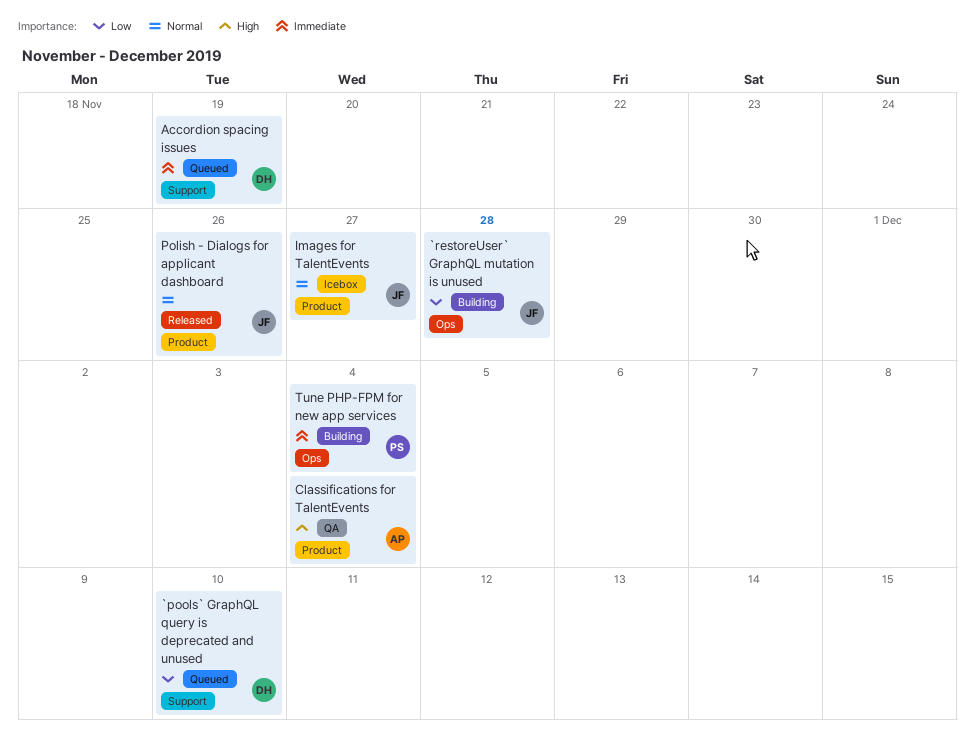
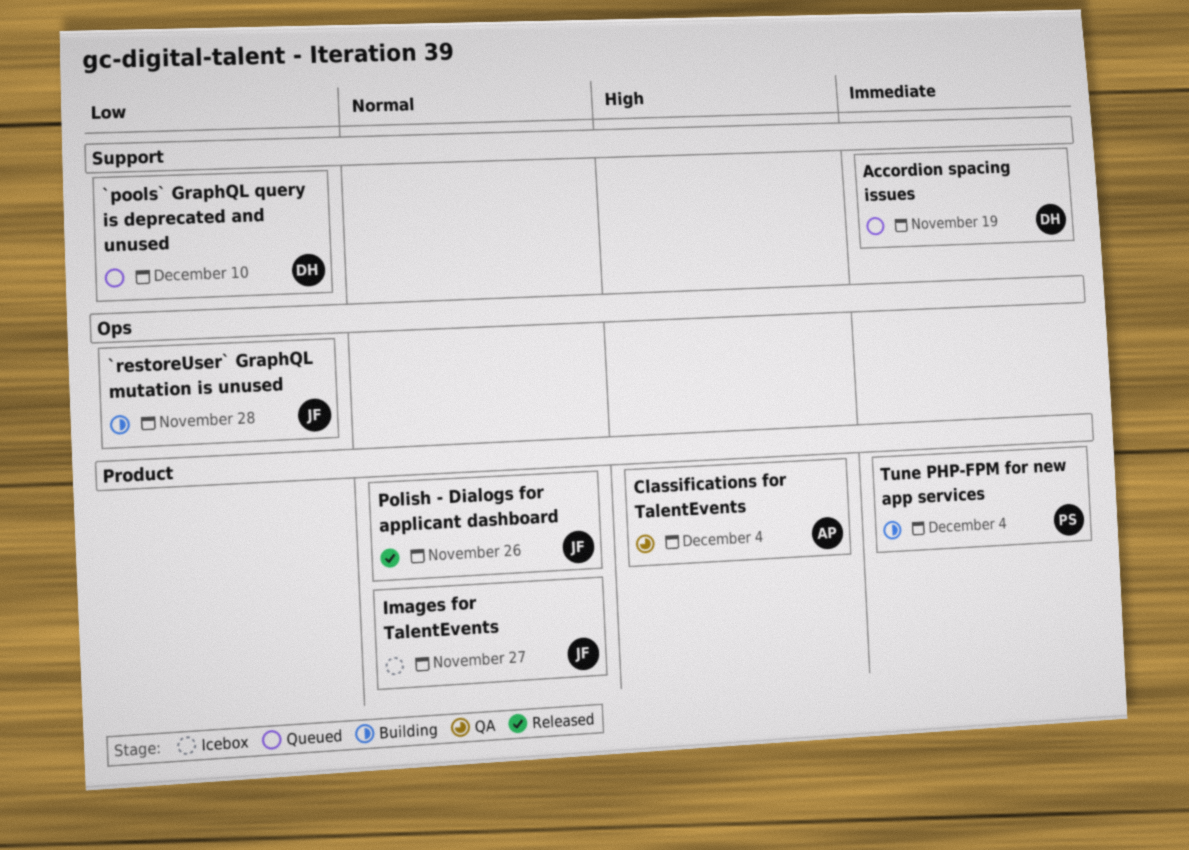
Tune PHP-FPM for new app services, label: Ops -> Product

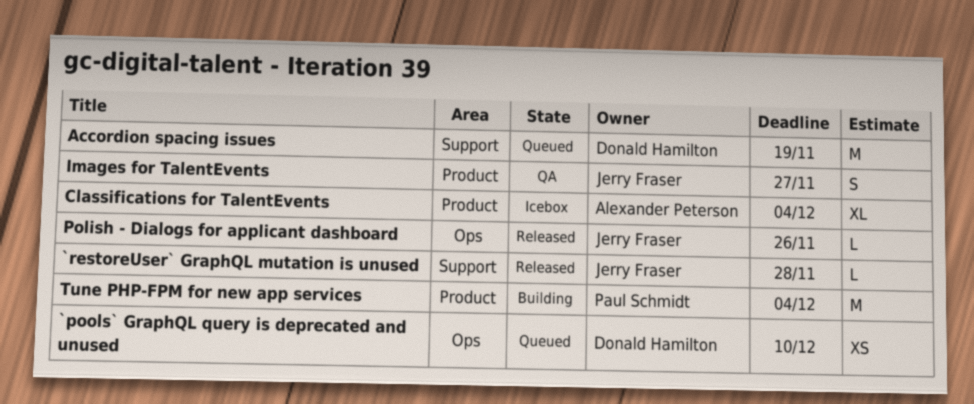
`pools` GraphQL query is deprecated and unused, label: Support -> Ops
`restoreUser` GraphQL mutation is unused, status: Building -> Released
`restoreUser` GraphQL mutation is unused, label: Ops -> Support
Classifications for TalentEvents, status: QA -> Icebox
Images for TalentEvents, status: Icebox -> QA
Polish - Dialogs for applicant dashboard, label: Product -> Ops

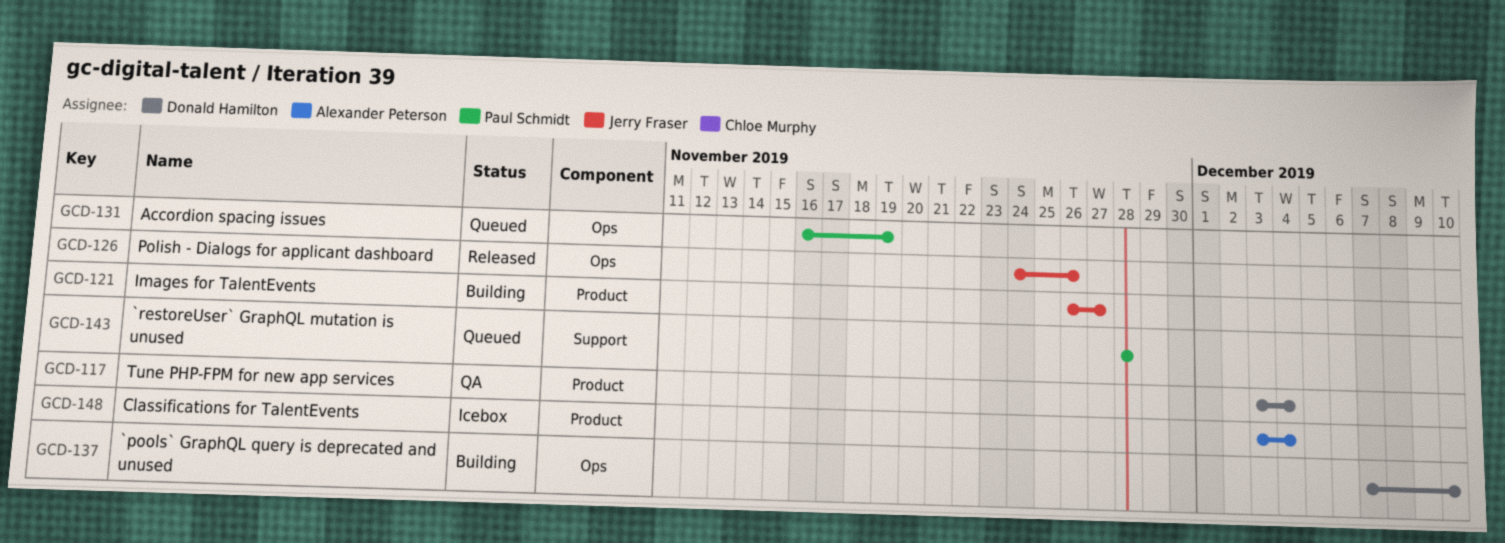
`pools` GraphQL query is deprecated and unused, status: Queued -> Building
`restoreUser` GraphQL mutation is unused, status: Released -> Queued
`restoreUser` GraphQL mutation is unused, owner: Jerry Fraser -> Paul Schmidt
Accordion spacing issues, owner: Donald Hamilton -> Paul Schmidt
Accordion spacing issues, label: Support -> Ops
Images for TalentEvents, status: QA -> Building
Tune PHP-FPM for new app services, status: Building -> QA
Tune PHP-FPM for new app services, owner: Paul Schmidt -> Donald Hamilton

